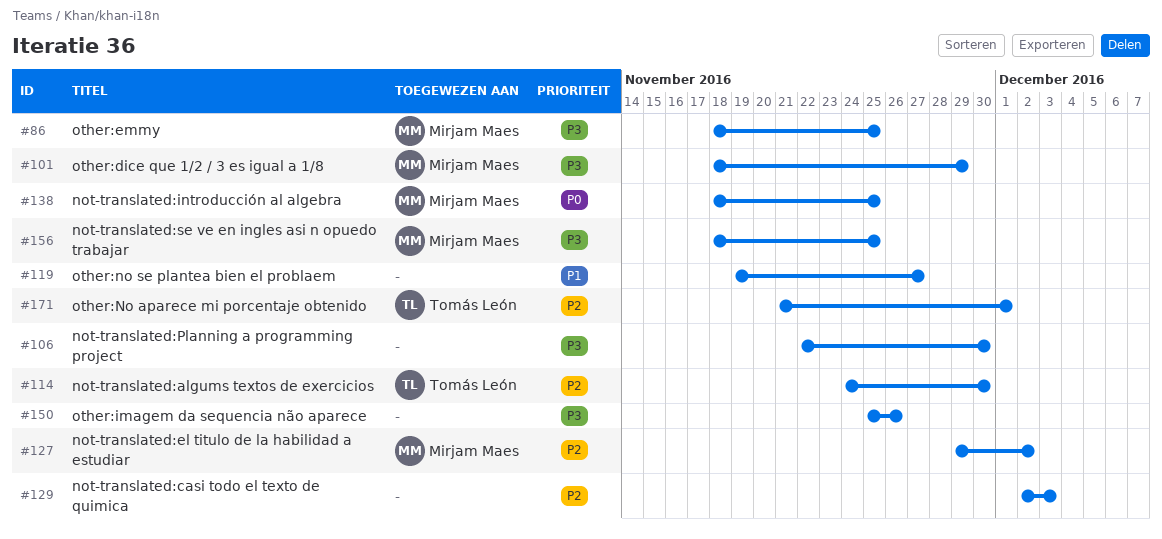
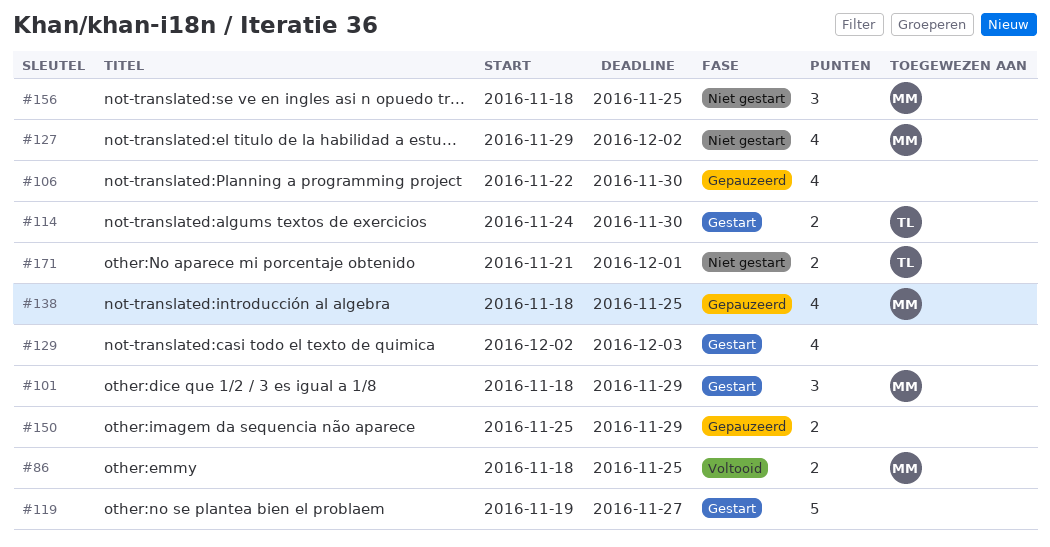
#150, due: Nov 26 -> Nov 29

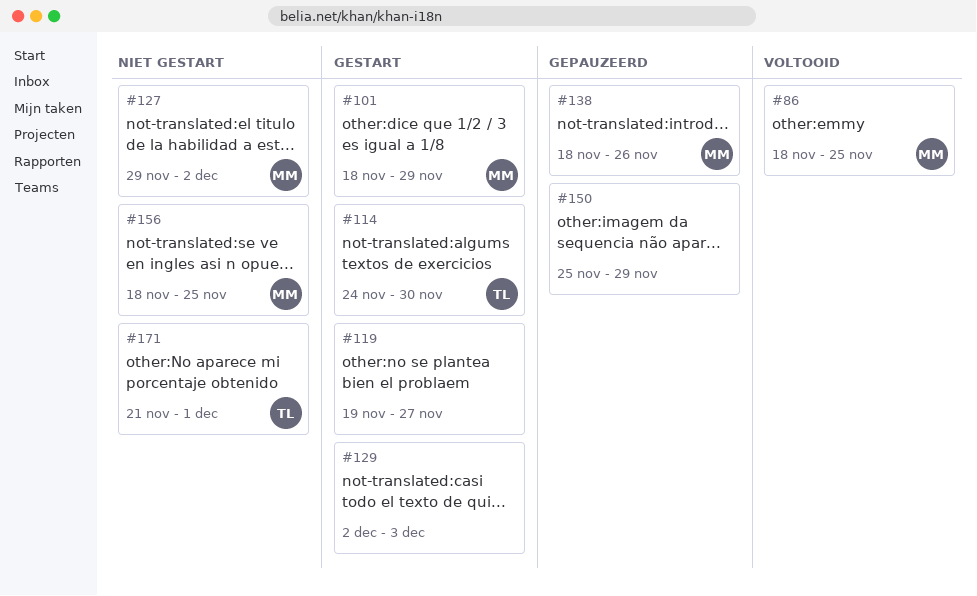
#106: present -> none
#138, due: Nov 25 -> Nov 26

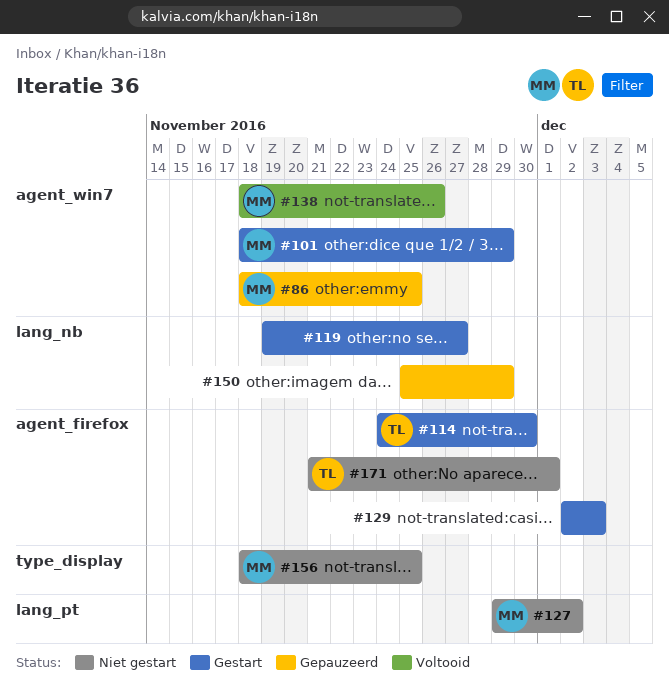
#86, status: Voltooid -> Gepauzeerd
#138, status: Gepauzeerd -> Voltooid

